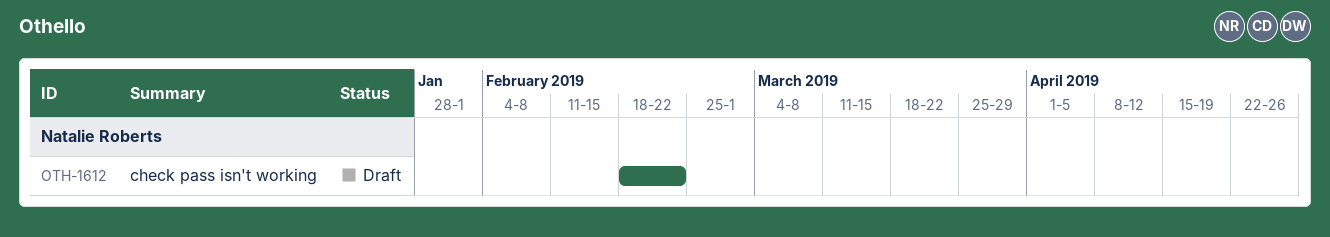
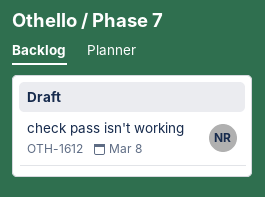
OTH-1612, due: Feb 22 -> Mar 8

